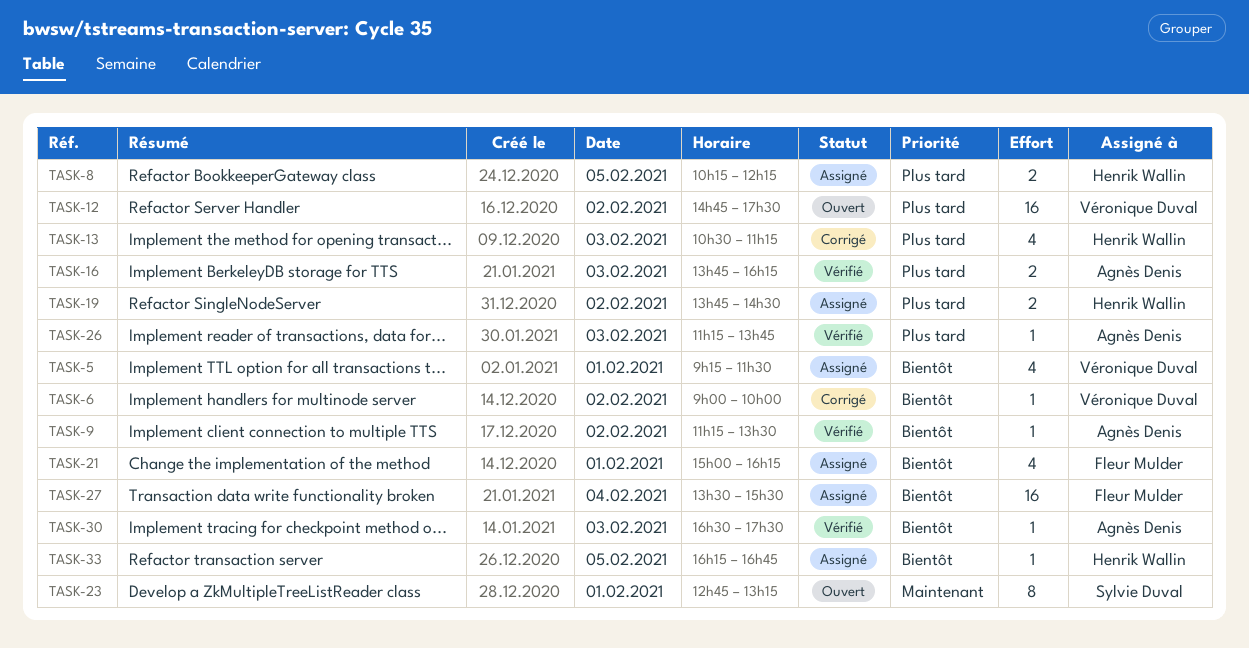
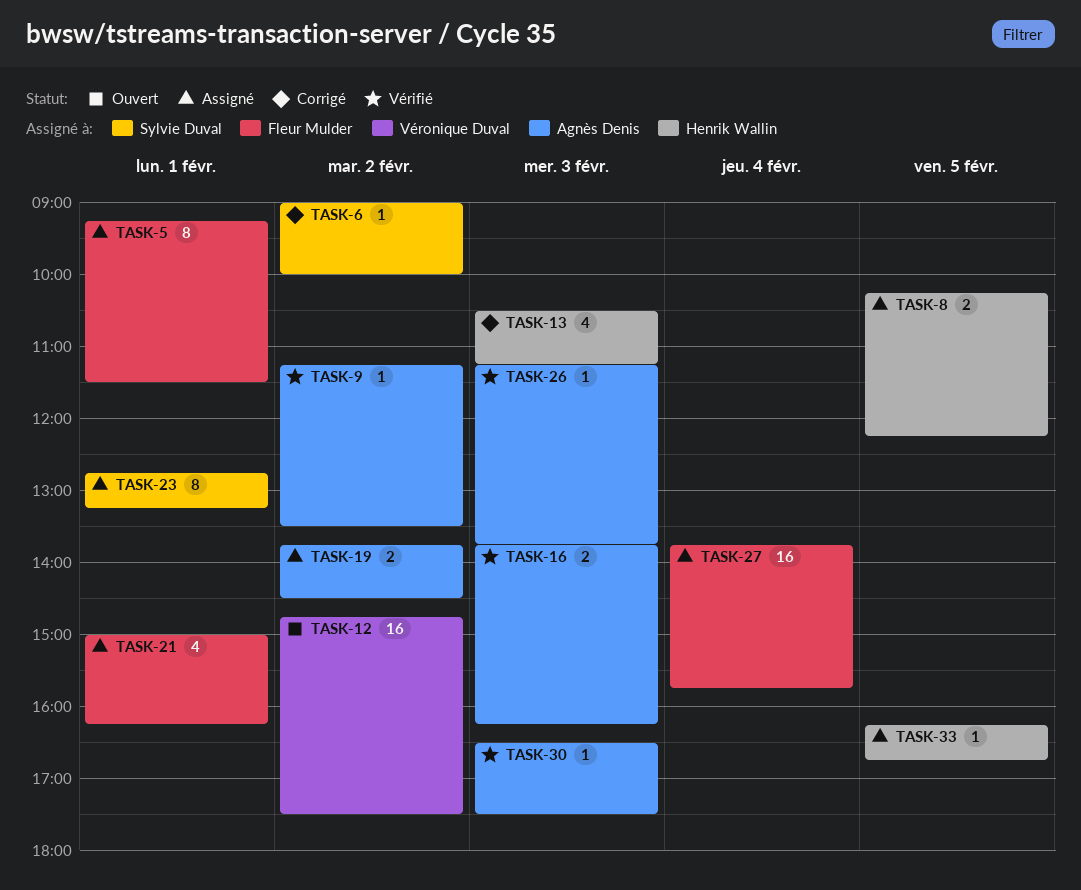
TASK-5, owner: Véronique Duval -> Fleur Mulder
TASK-5, estimate: 4 -> 8
TASK-6, owner: Véronique Duval -> Sylvie Duval
TASK-19, owner: Henrik Wallin -> Agnès Denis
TASK-23, status: Ouvert -> Assigné
TASK-27, begins: 13:30 -> 13:45
TASK-27, ends: 15:30 -> 15:45

